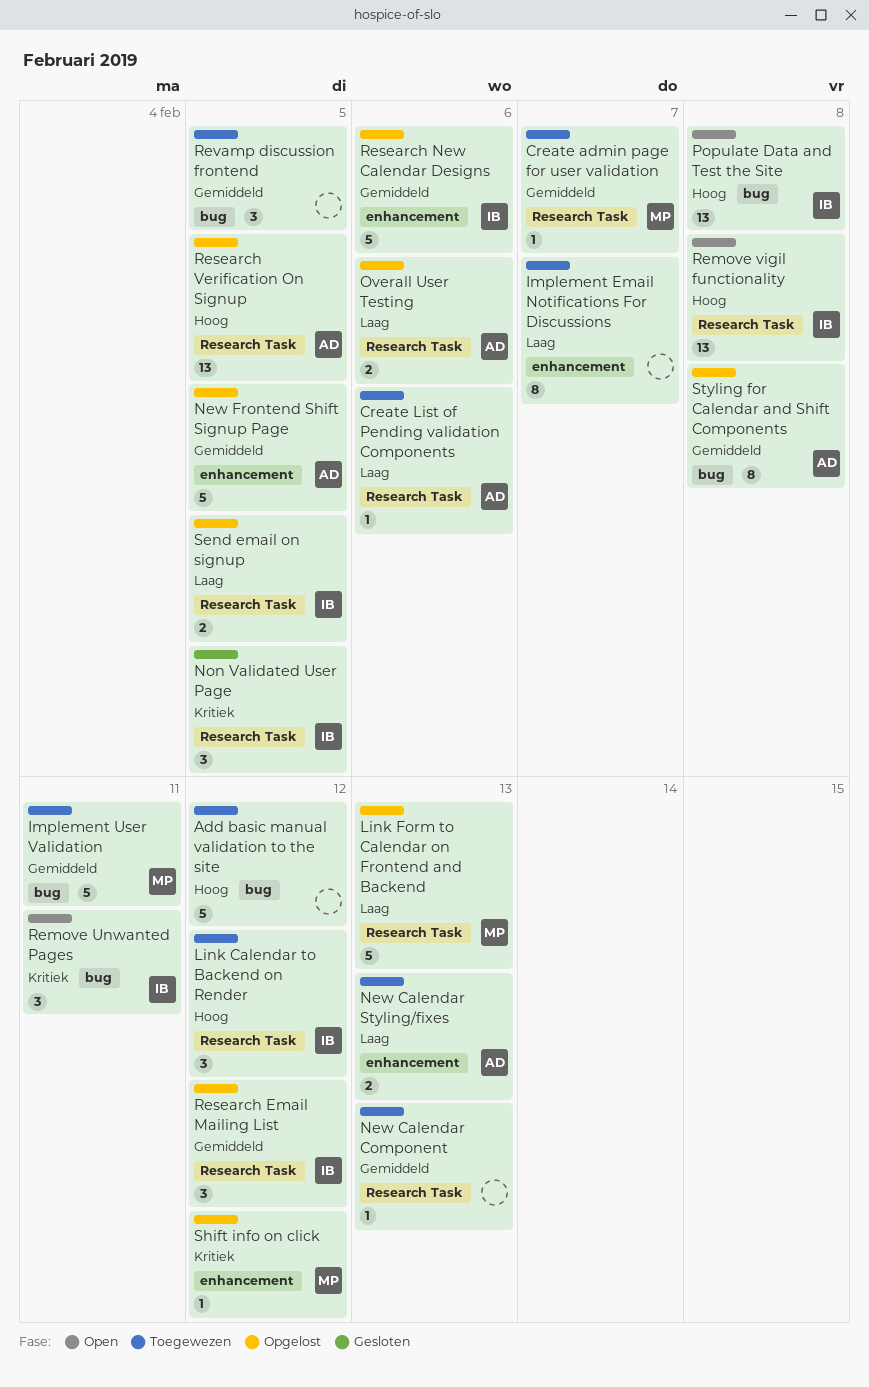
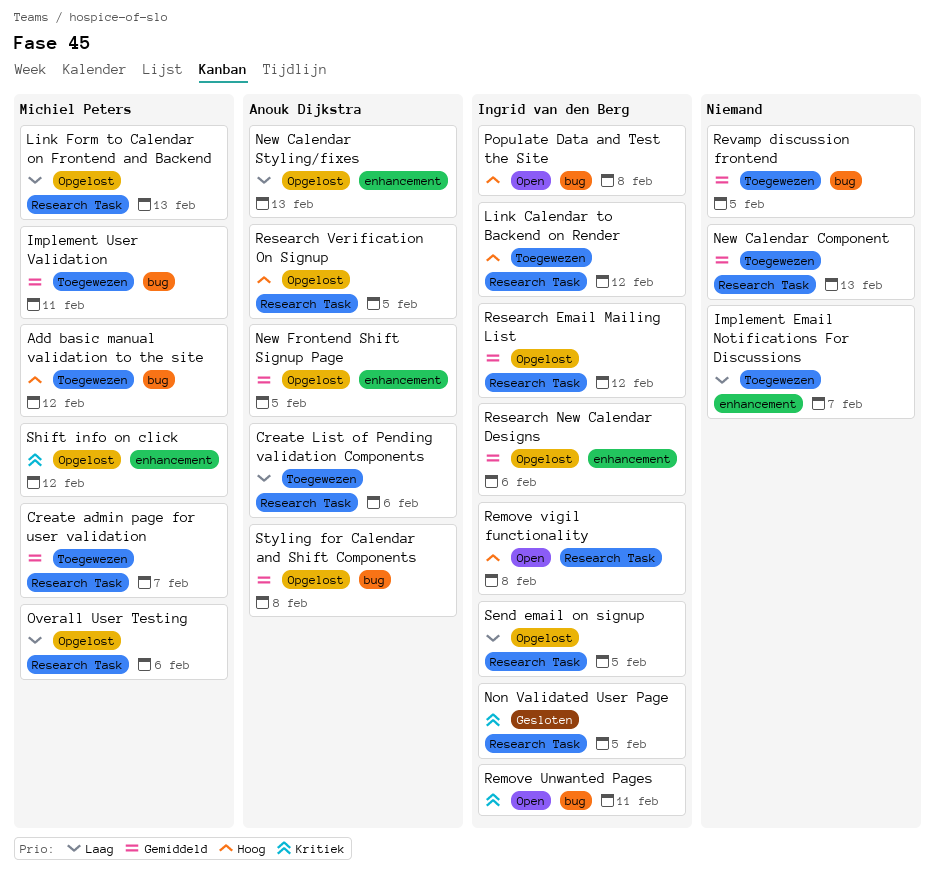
Add basic manual validation to the site, owner: none -> Michiel Peters
New Calendar Styling/fixes, status: Toegewezen -> Opgelost
Overall User Testing, owner: Anouk Dijkstra -> Michiel Peters

